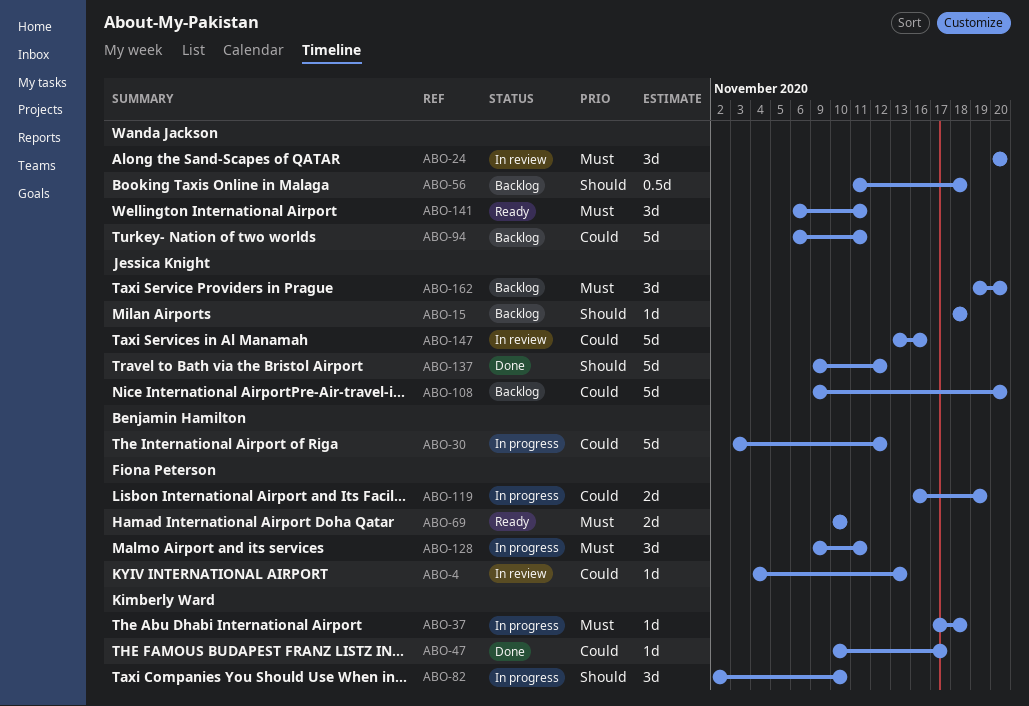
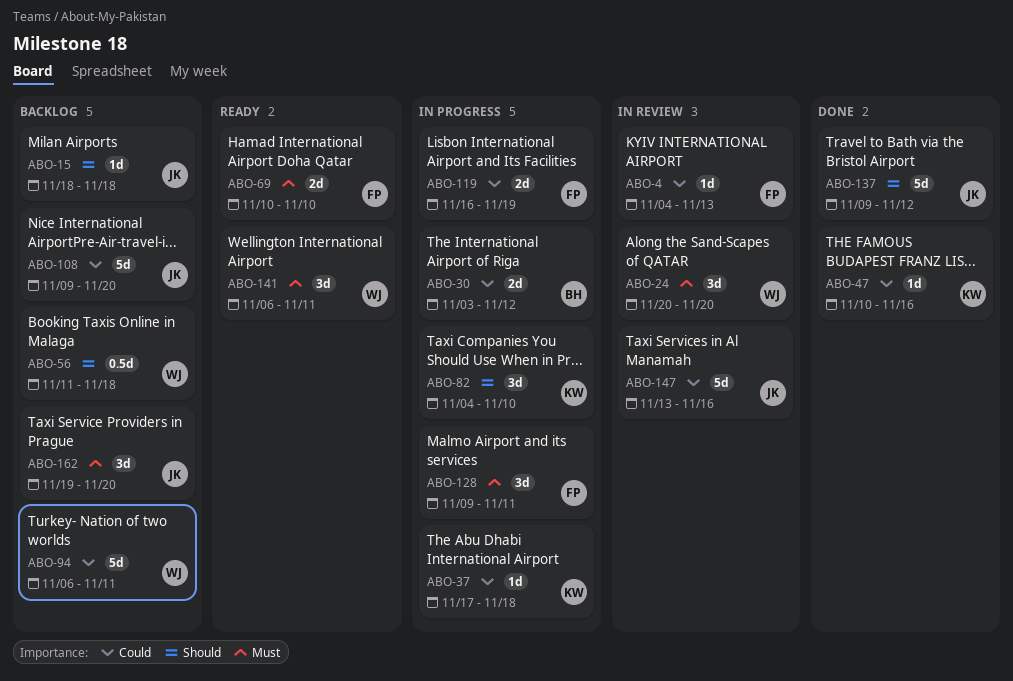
ABO-30, estimate: 5d -> 2d
ABO-37, priority: Must -> Could
ABO-47, due: Nov 17 -> Nov 16
ABO-82, start: Nov 2 -> Nov 4

